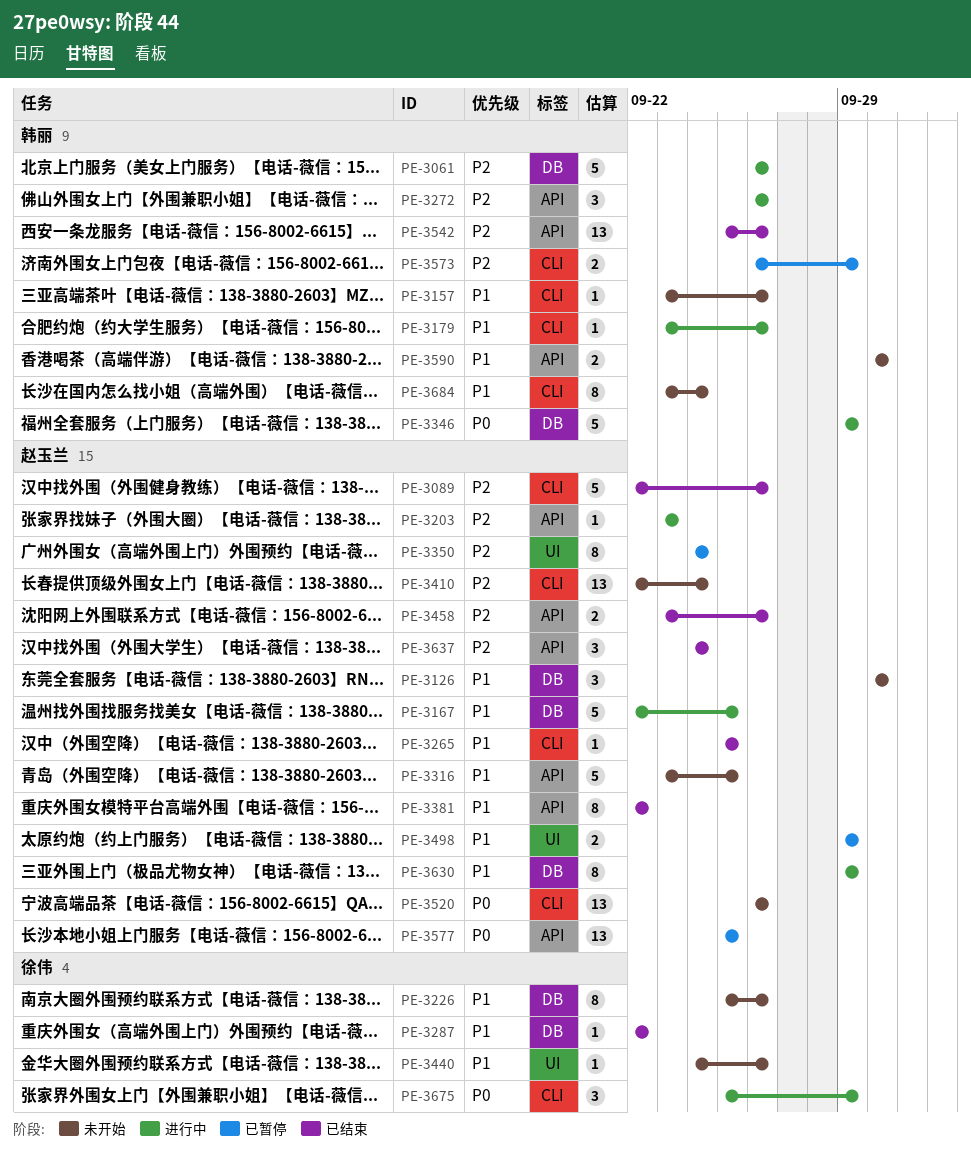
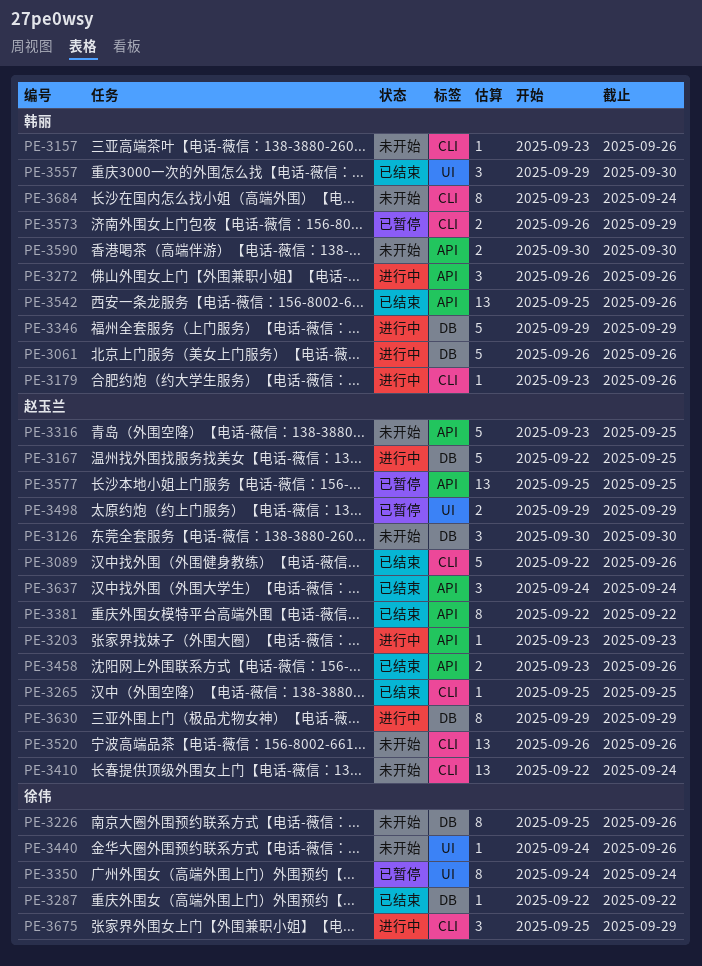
PE-3350, owner: 赵玉兰 -> 徐伟
PE-3557: none -> present

